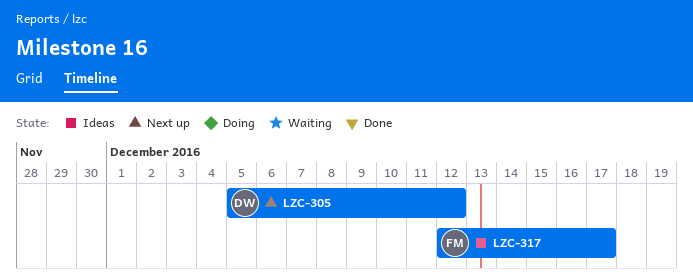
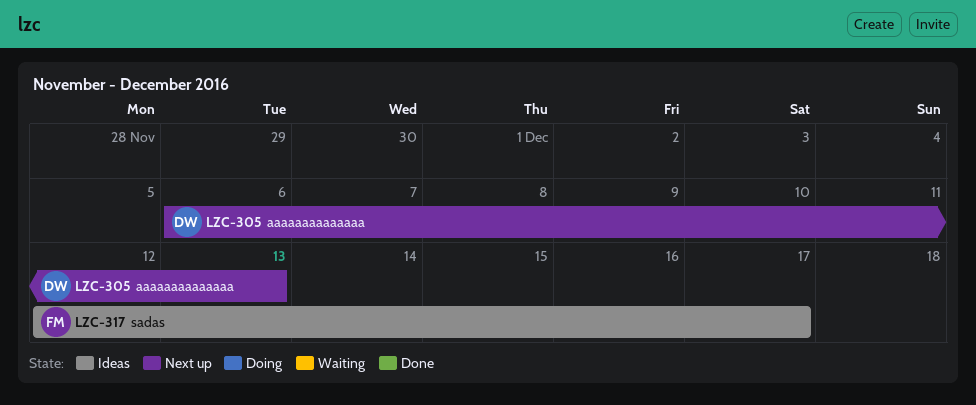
LZC-305, start: Dec 5 -> Dec 6
LZC-305, due: Dec 12 -> Dec 13

